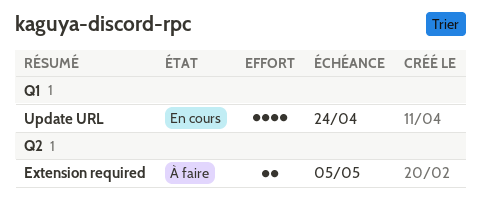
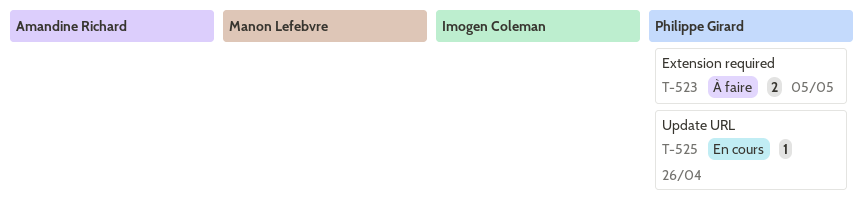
Update URL, estimate: 4 -> 1
Update URL, due: Apr 24 -> Apr 26

